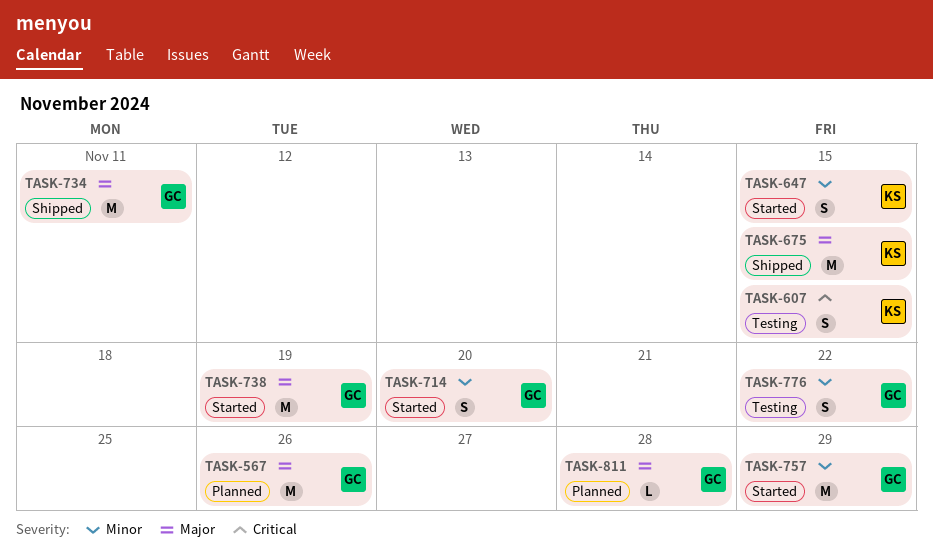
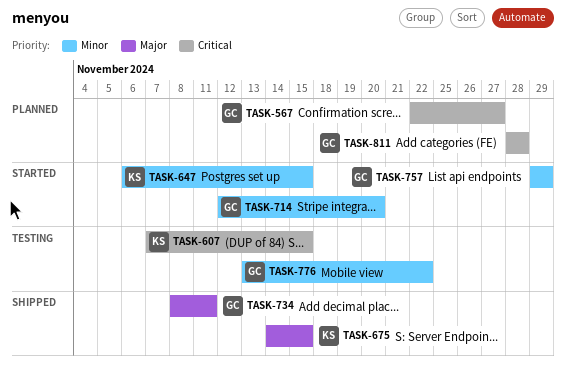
TASK-567, priority: Major -> Critical
TASK-567, due: Nov 26 -> Nov 27
TASK-738: present -> none
TASK-811, priority: Major -> Critical

